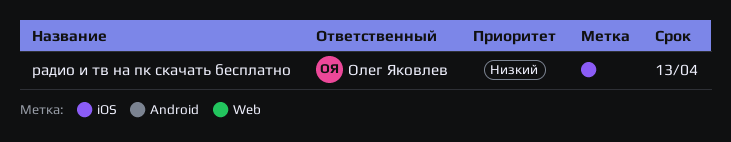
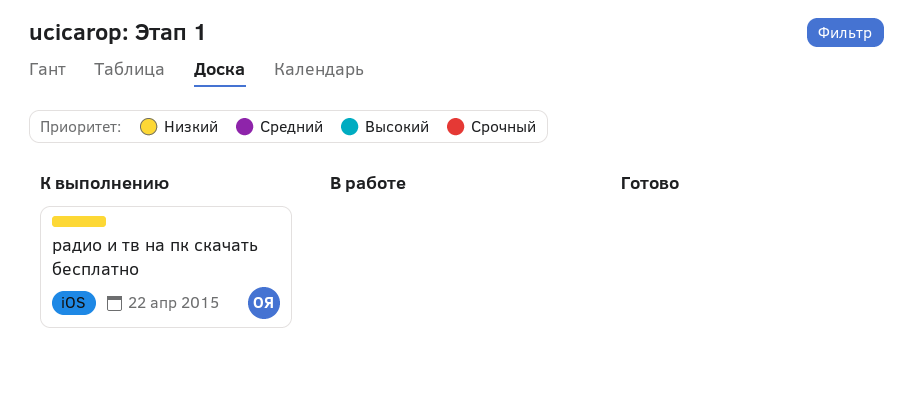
радио и тв на пк скачать бесплатно, due: Apr 13 -> Apr 22

